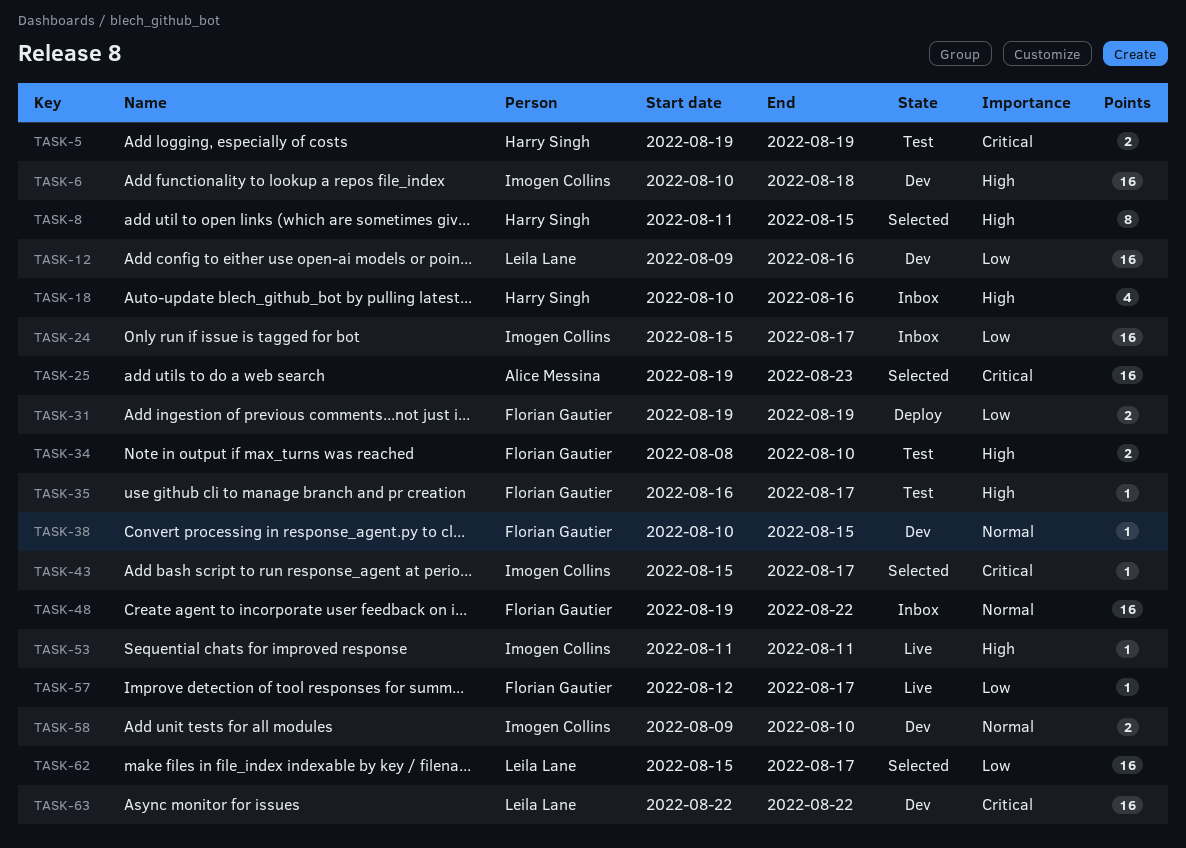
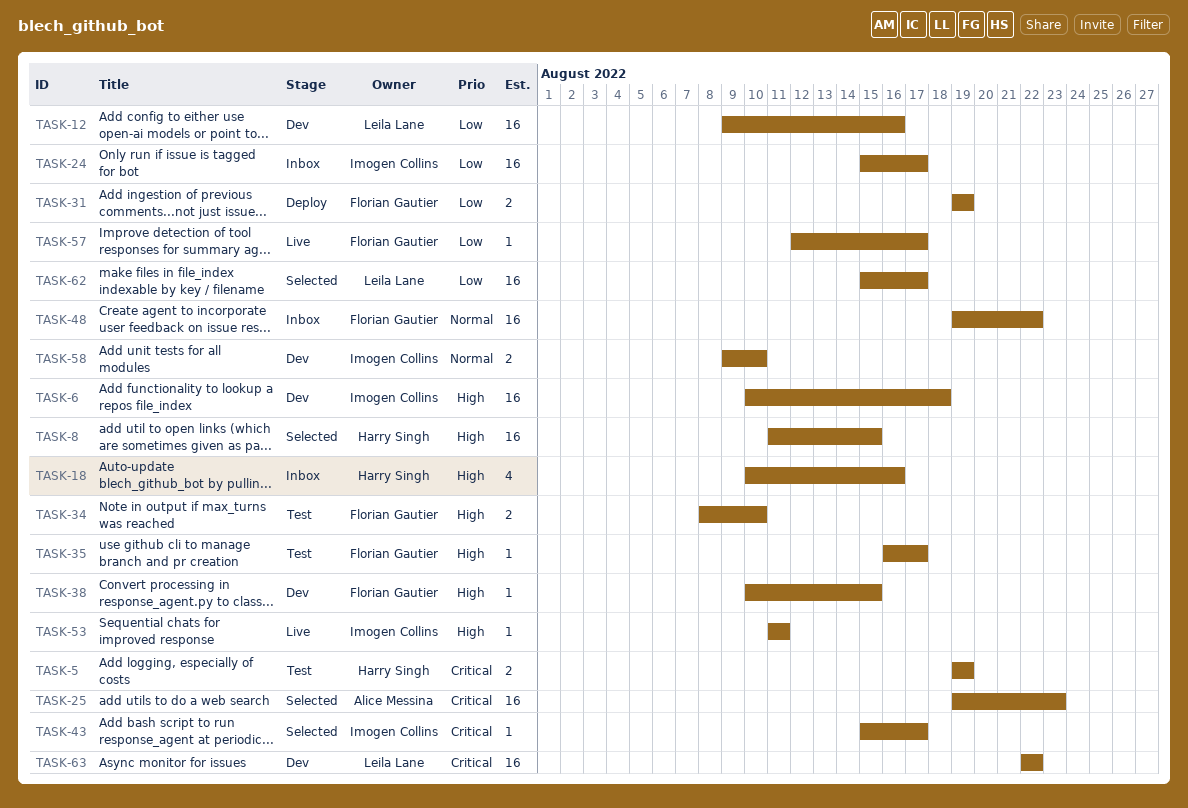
TASK-8, estimate: 8 -> 16
TASK-38, priority: Normal -> High

